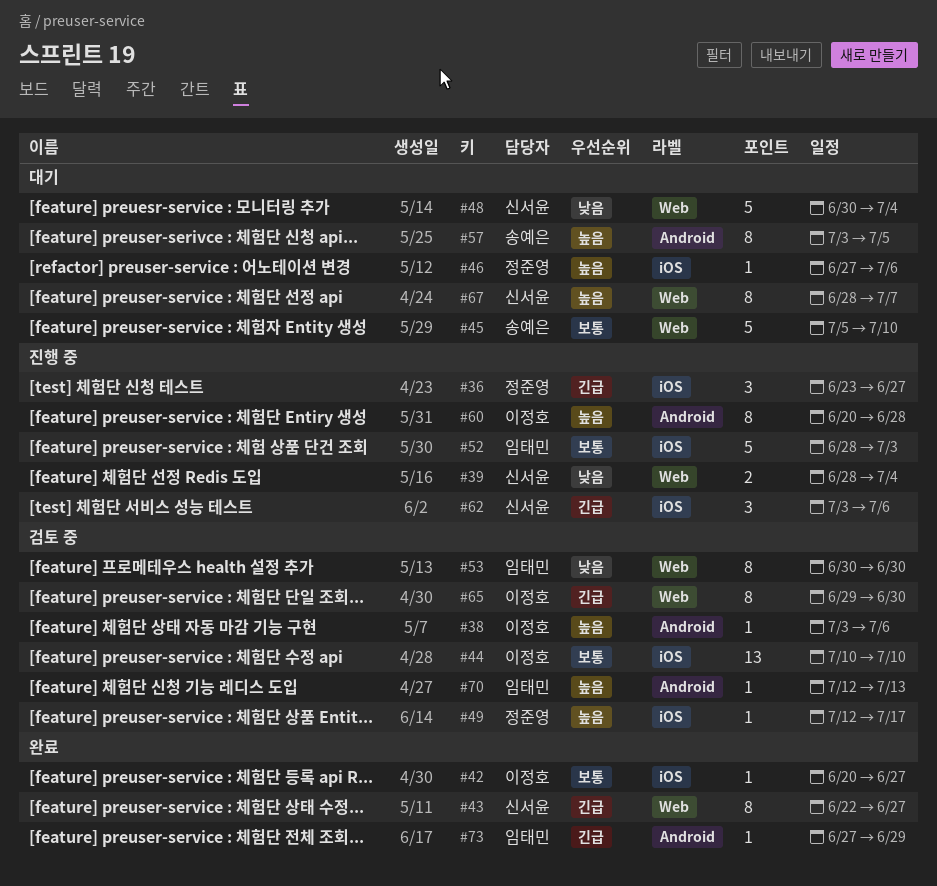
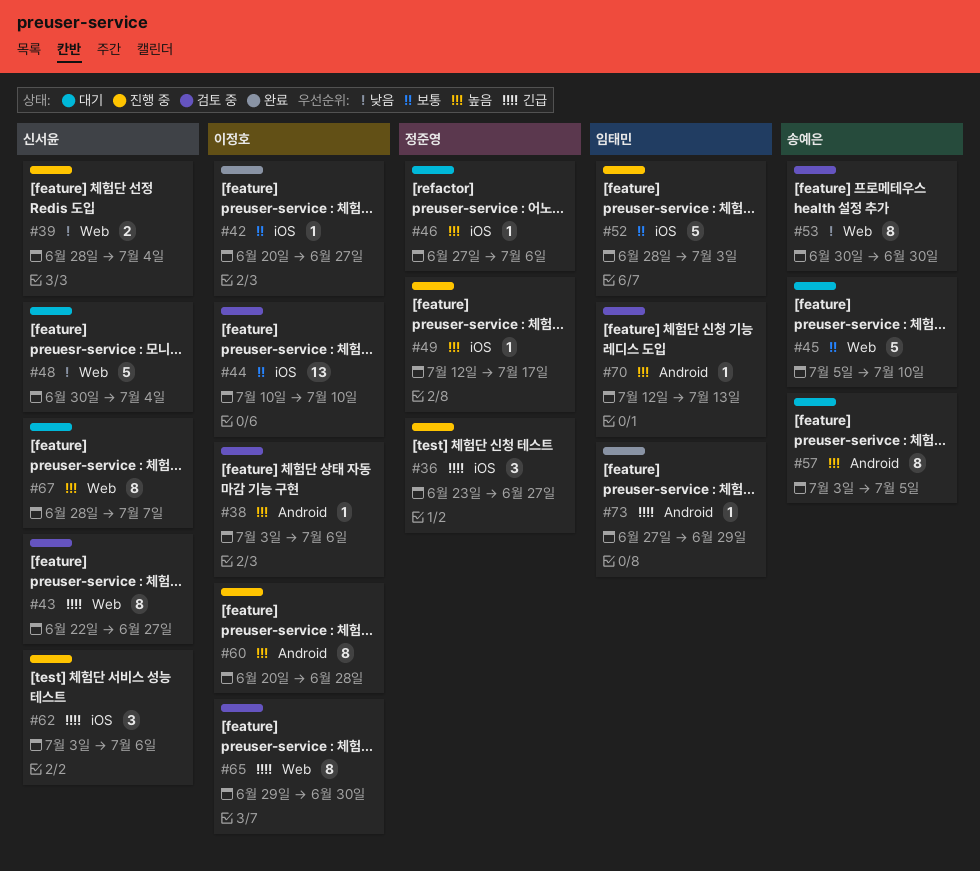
#43, status: 완료 -> 검토 중
#49, status: 검토 중 -> 진행 중
#53, owner: 임태민 -> 송예은

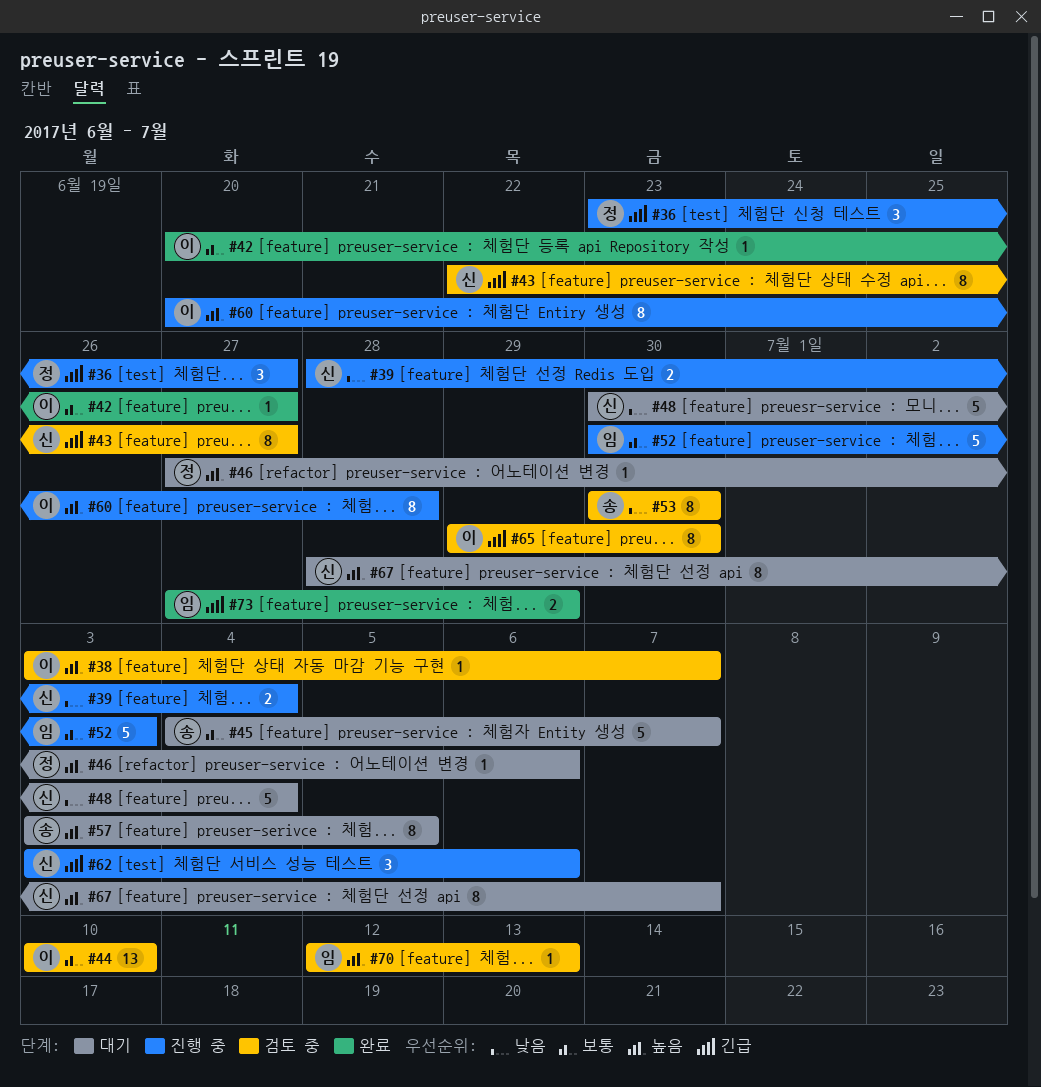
#38, due: Jul 6 -> Jul 7
#45, start: Jul 5 -> Jul 4
#45, due: Jul 10 -> Jul 7
#49: present -> none
#52, start: Jun 28 -> Jun 30
#73, estimate: 1 -> 2

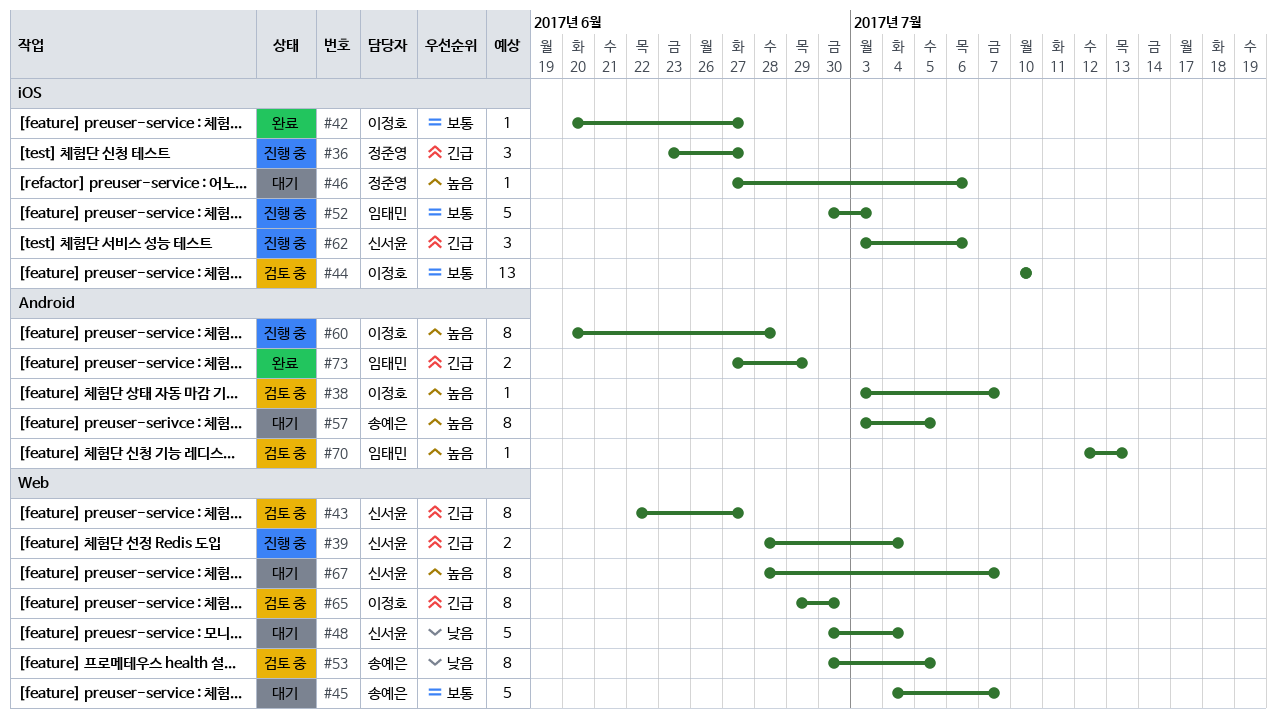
#39, priority: 낮음 -> 긴급
#53, due: Jun 30 -> Jul 5

